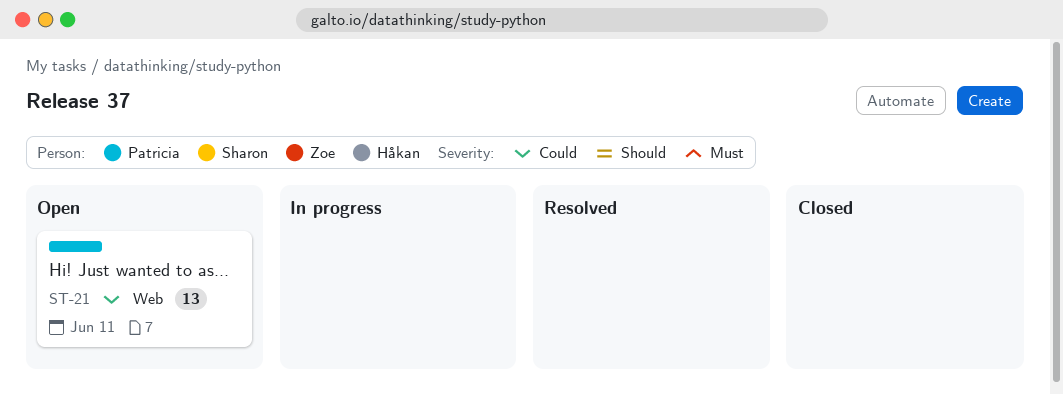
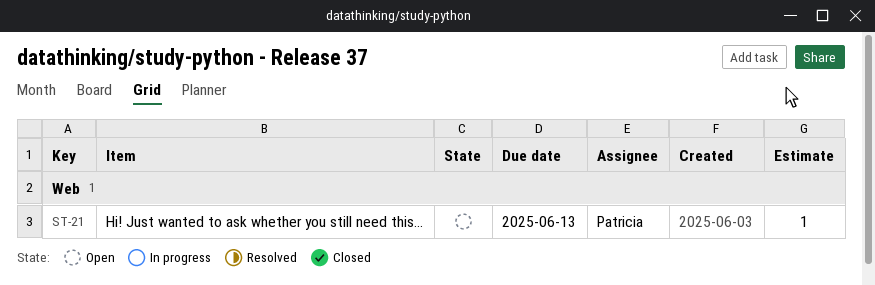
ST-21, estimate: 13 -> 1
ST-21, due: Jun 11 -> Jun 13

